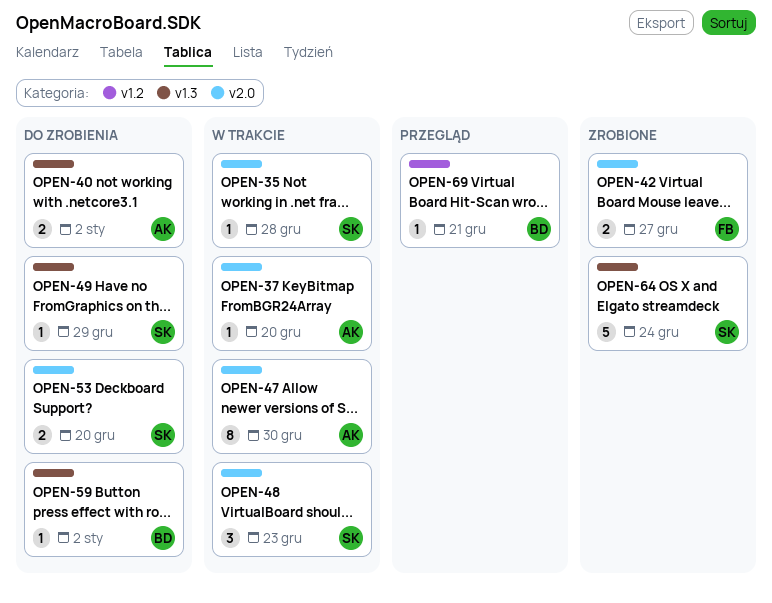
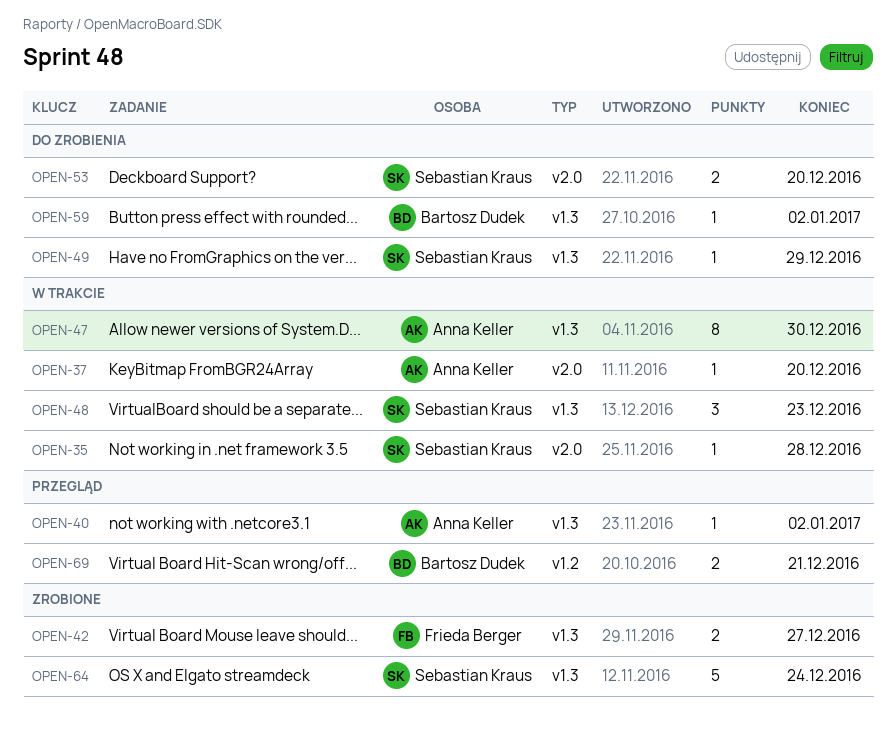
OPEN-40, status: Do zrobienia -> Przegląd
OPEN-40, estimate: 2 -> 1
OPEN-42, label: v2.0 -> v1.3
OPEN-47, label: v2.0 -> v1.3
OPEN-48, label: v2.0 -> v1.3
OPEN-69, estimate: 1 -> 2

